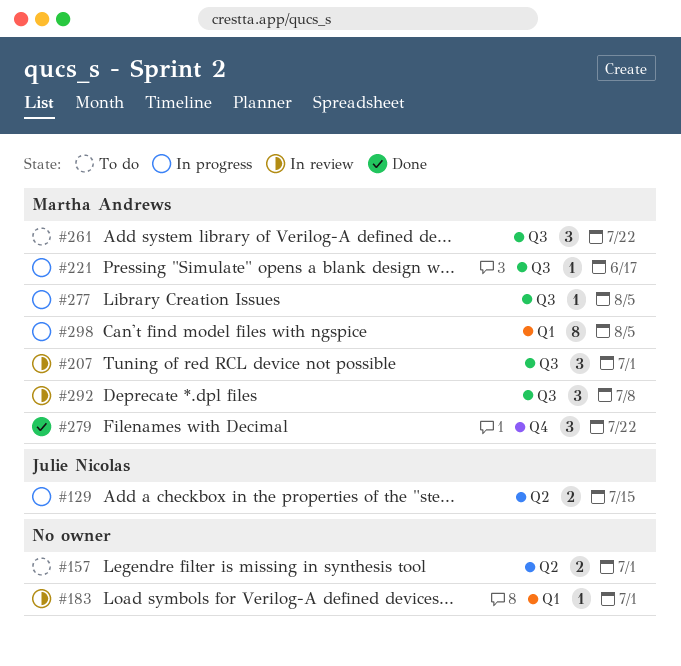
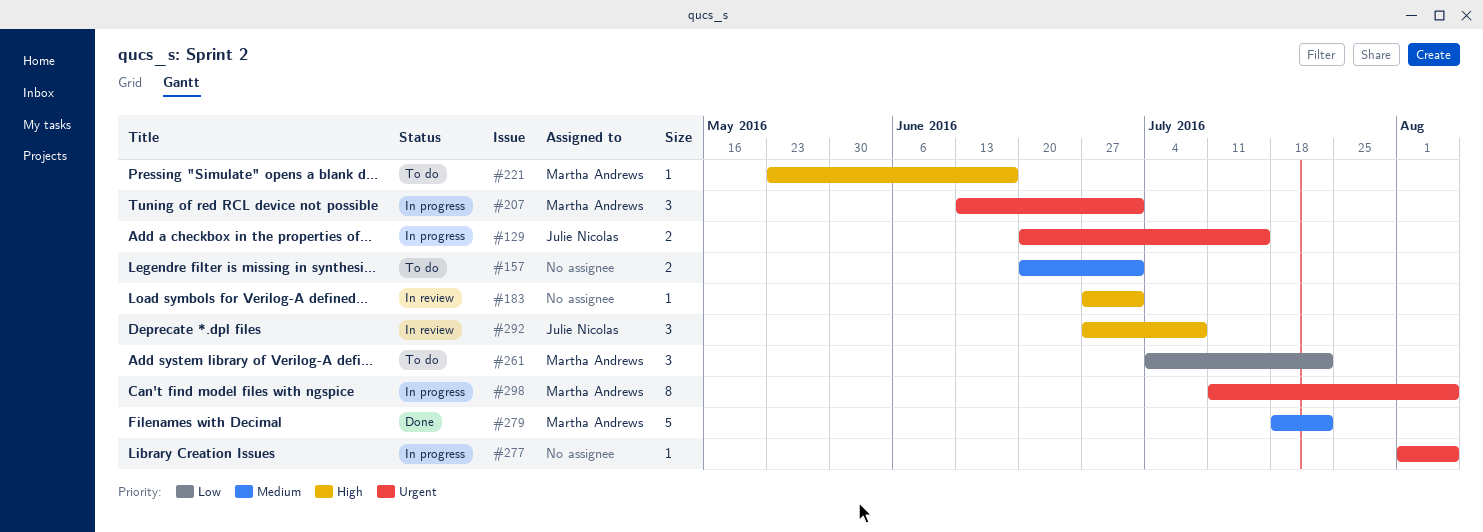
#207, status: In review -> In progress
#221, status: In progress -> To do
#277, owner: Martha Andrews -> none
#279, estimate: 3 -> 5
#292, owner: Martha Andrews -> Julie Nicolas

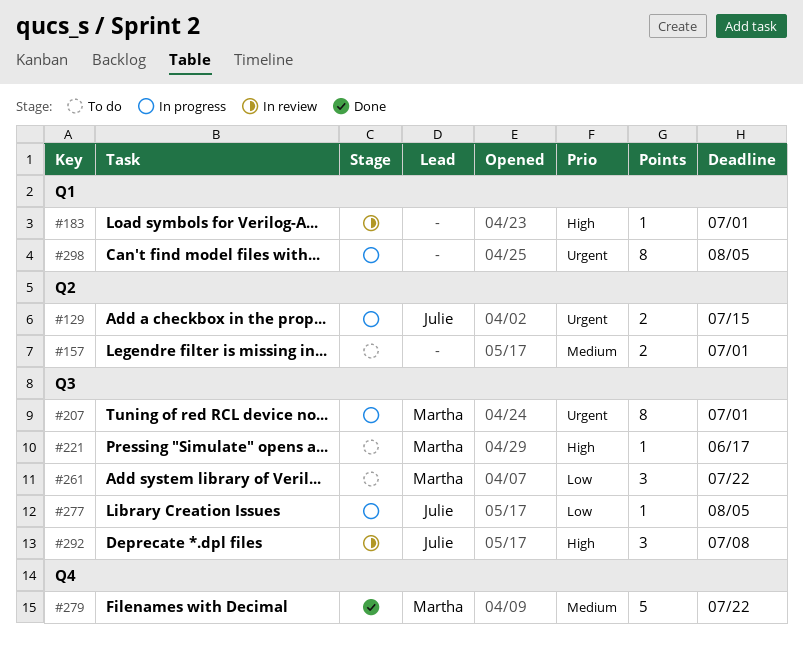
#207, estimate: 3 -> 8
#277, owner: none -> Julie Nicolas
#277, priority: Urgent -> Low
#298, owner: Martha Andrews -> none

